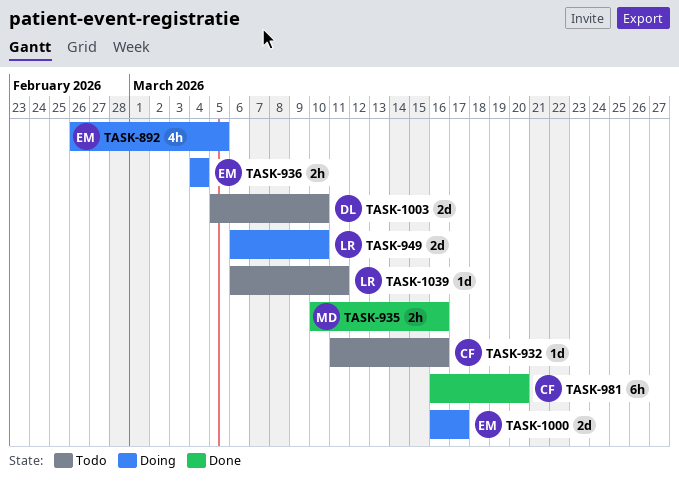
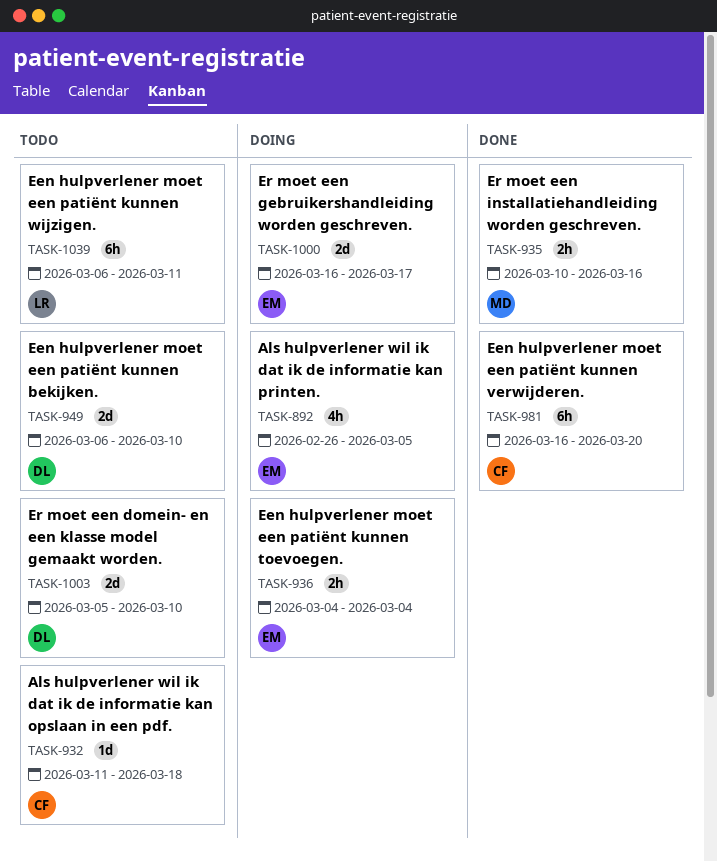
TASK-932, due: Mar 16 -> Mar 18
TASK-949, status: Doing -> Todo
TASK-949, owner: LR -> DL
TASK-1039, estimate: 1d -> 6h

